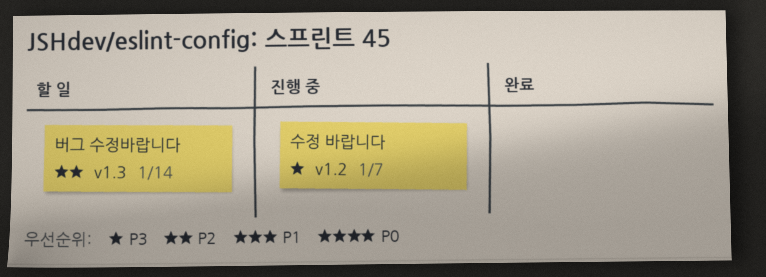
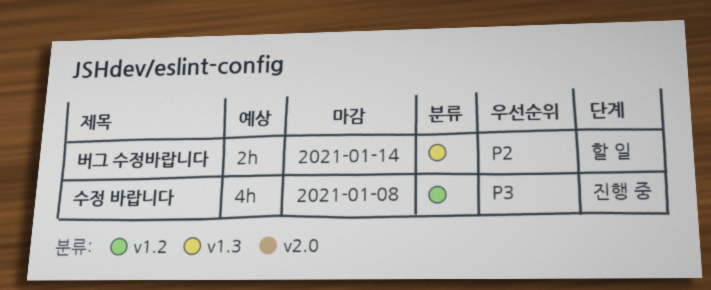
수정 바랍니다, due: Jan 7 -> Jan 8

